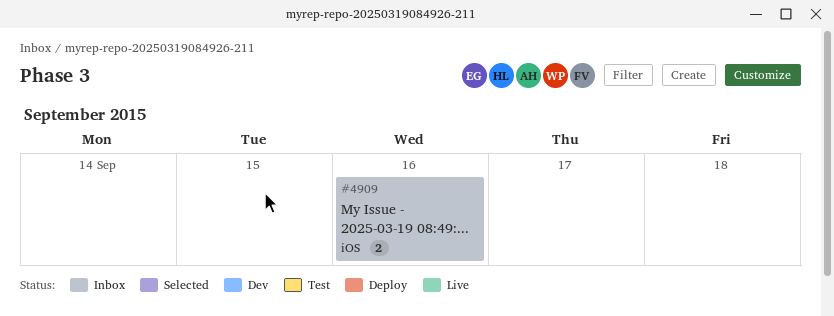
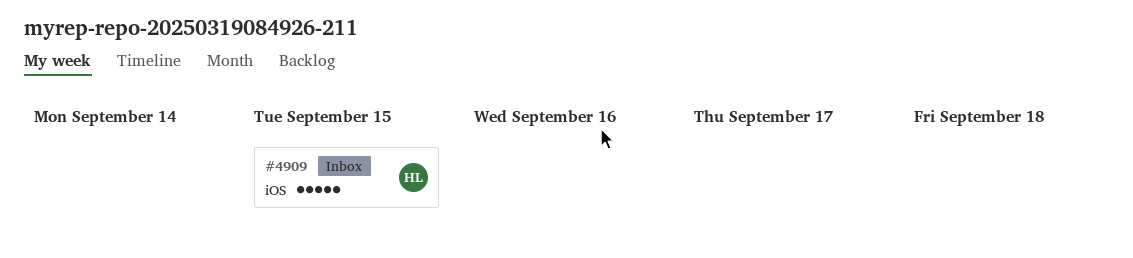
#4909, estimate: 2 -> 5
#4909, due: Sep 16 -> Sep 15

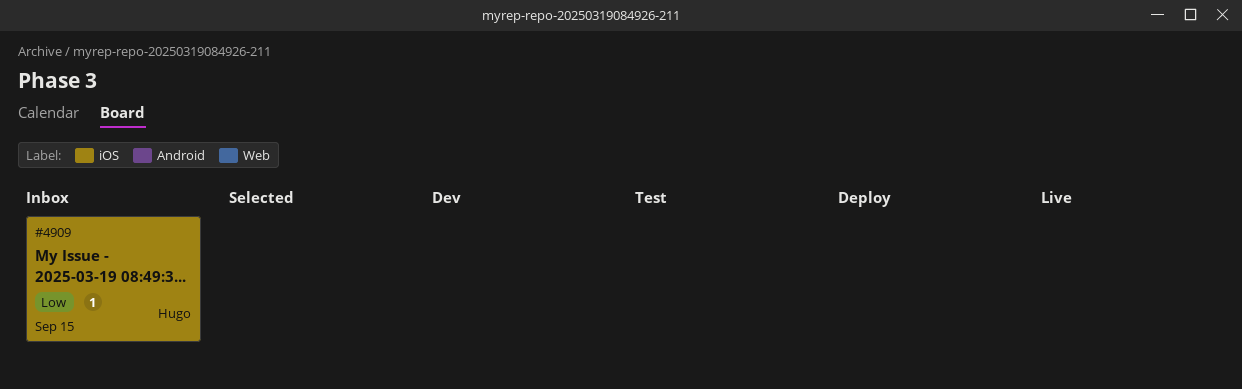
#4909, estimate: 5 -> 1

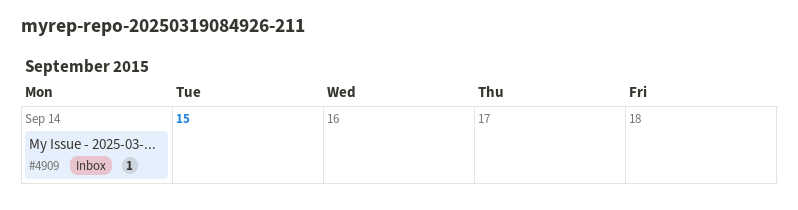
#4909, due: Sep 15 -> Sep 14

